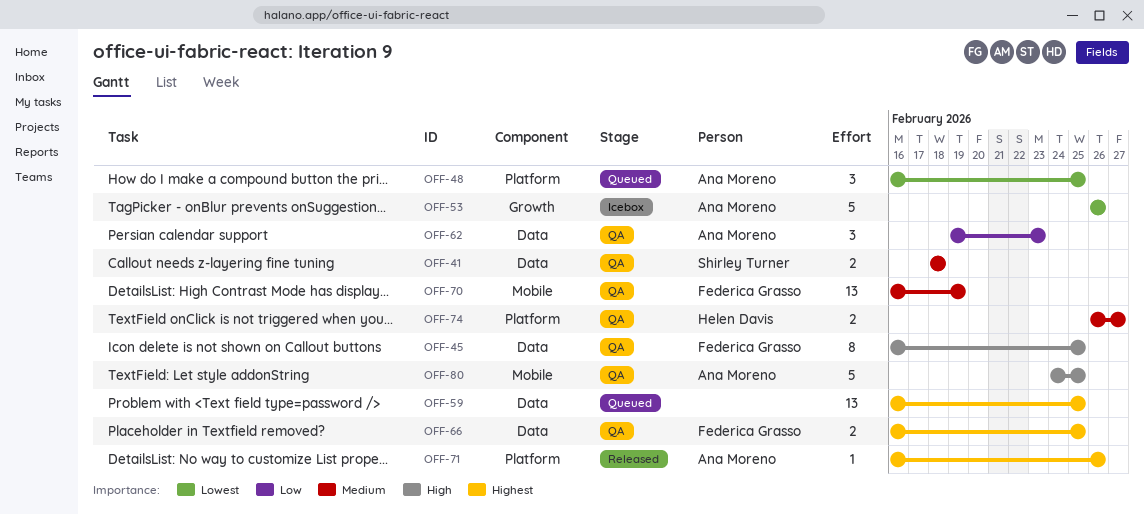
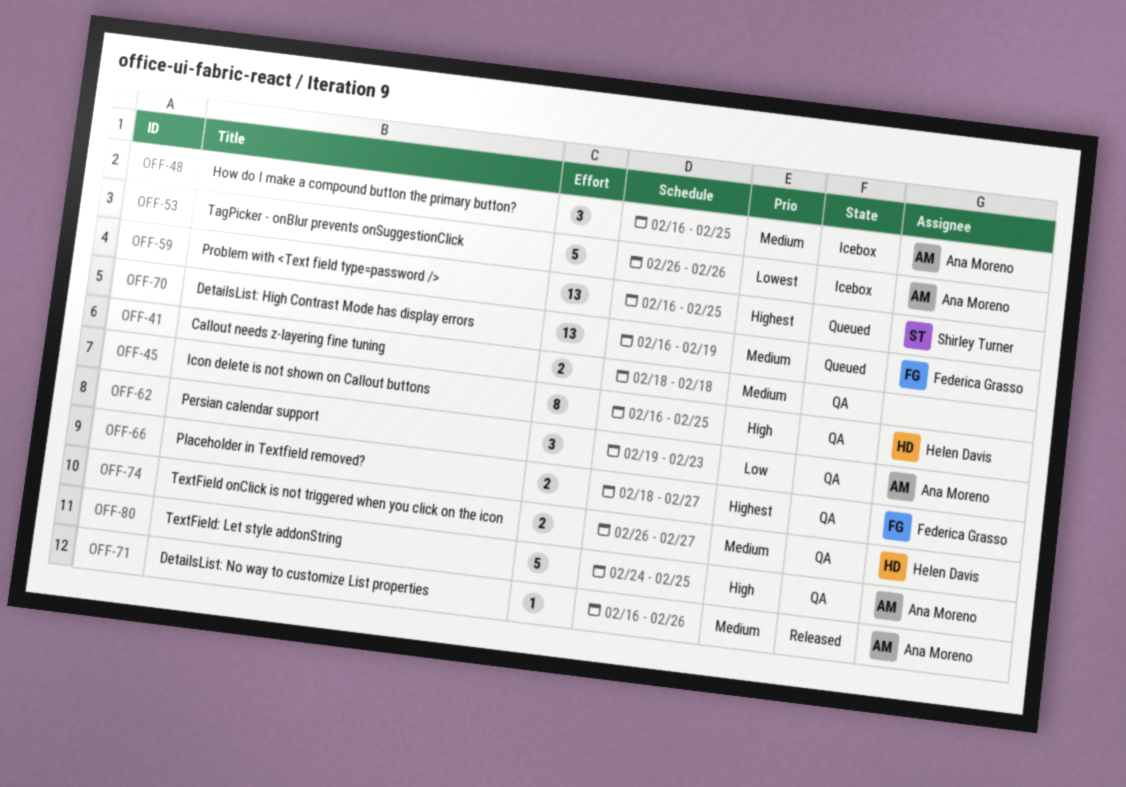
OFF-41, owner: Shirley Turner -> none
OFF-45, owner: Federica Grasso -> Helen Davis
OFF-48, status: Queued -> Icebox
OFF-48, priority: Lowest -> Medium
OFF-59, owner: none -> Shirley Turner
OFF-66, start: Feb 16 -> Feb 18
OFF-66, due: Feb 25 -> Feb 27
OFF-70, status: QA -> Queued
OFF-71, priority: Highest -> Medium

